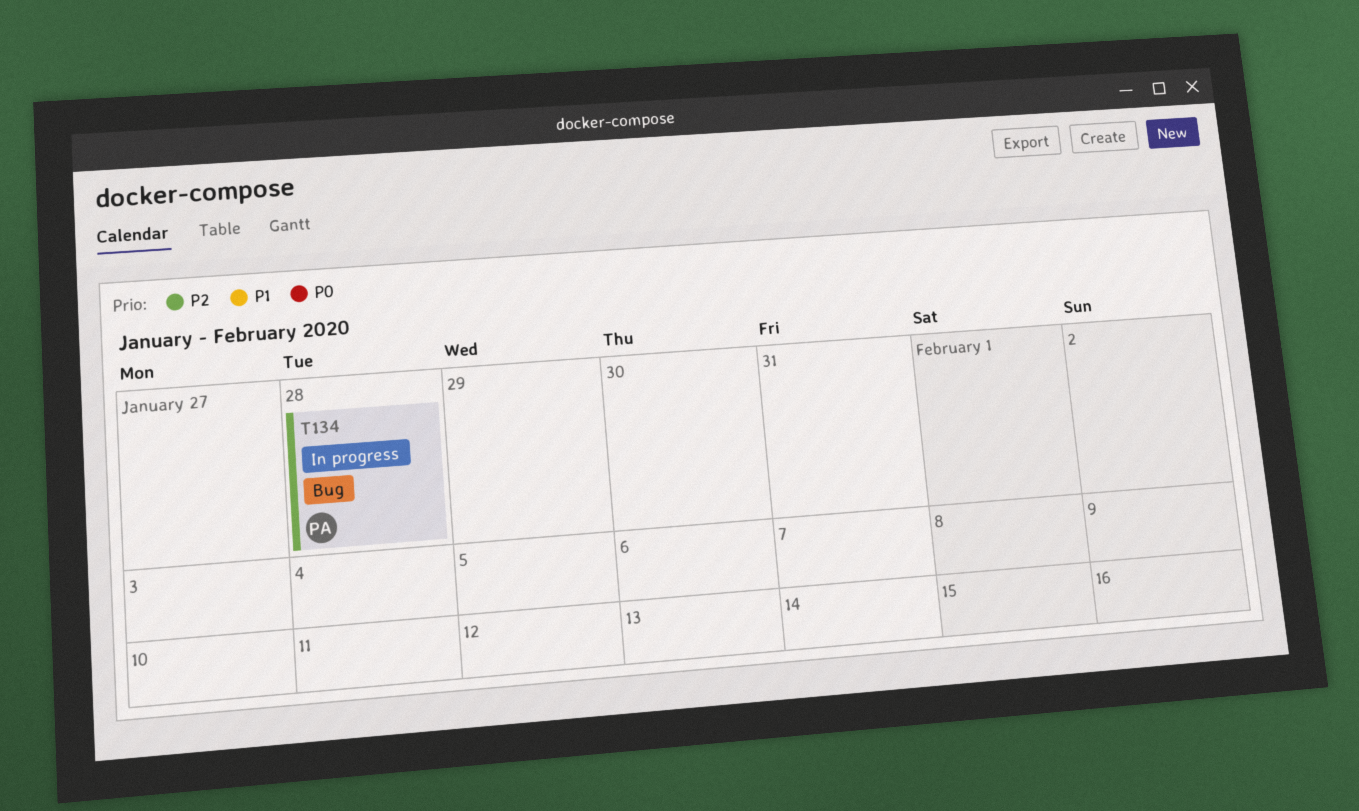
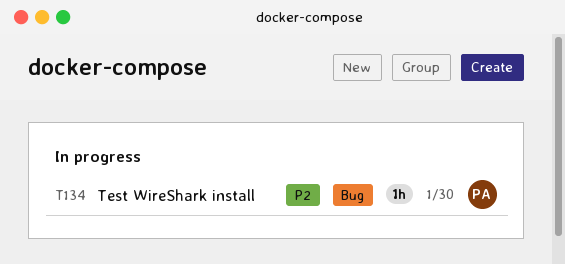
T134, due: Jan 28 -> Jan 30

